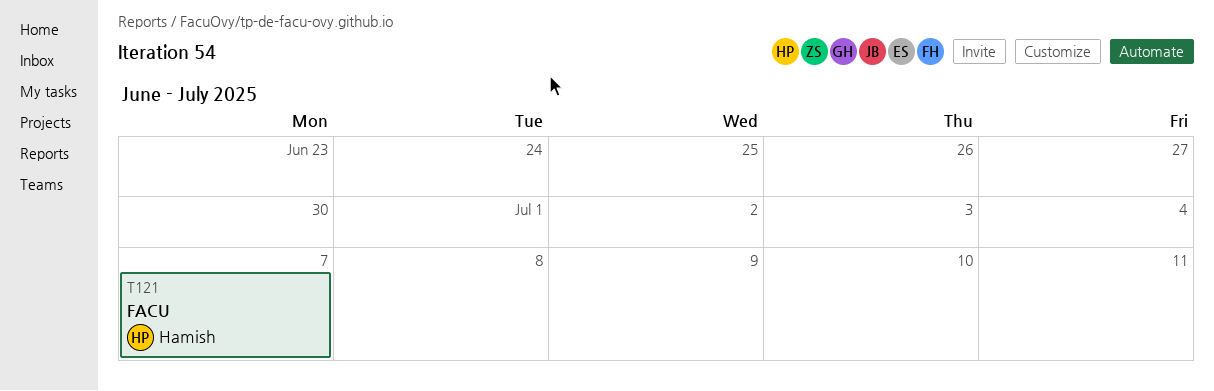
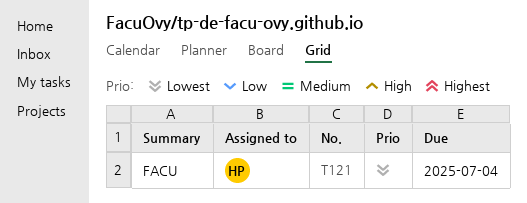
T121, due: Jul 7 -> Jul 4

